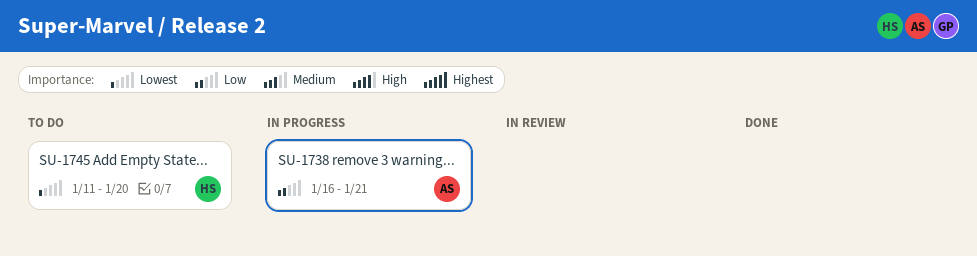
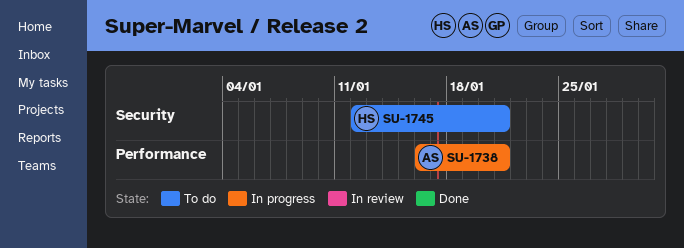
SU-1745, start: Jan 11 -> Jan 12
SU-1745, due: Jan 20 -> Jan 21

